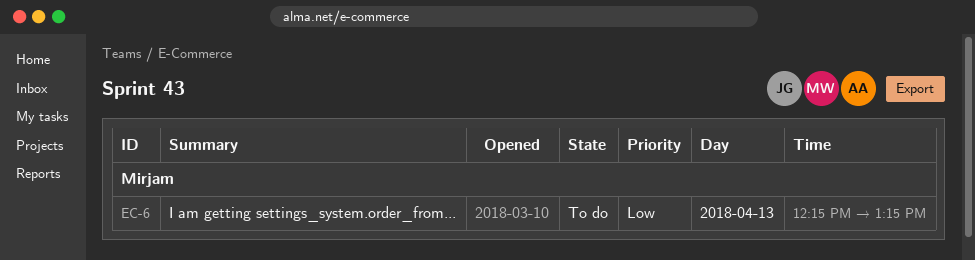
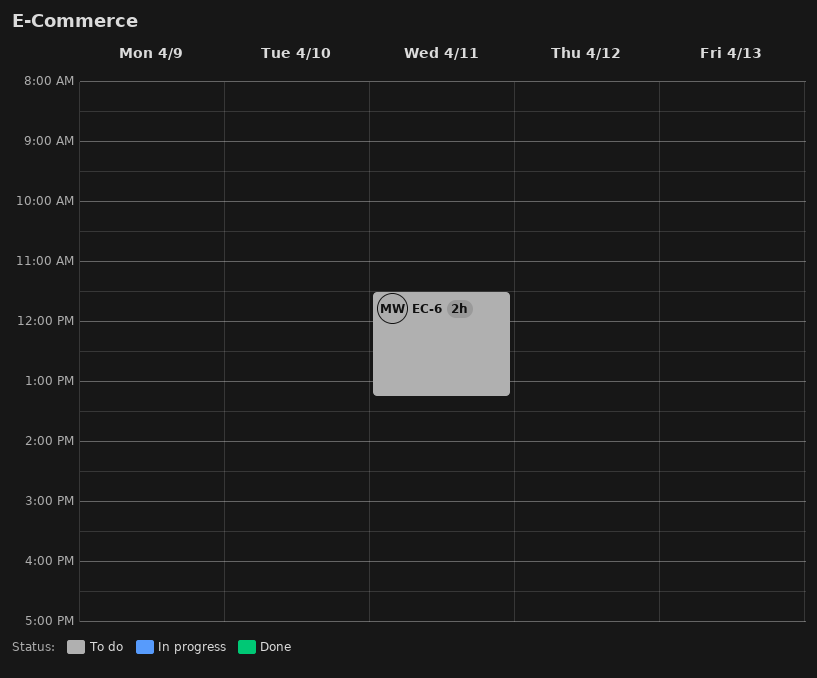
EC-6, day: Apr 13 -> Apr 11
EC-6, begins: 12:15 -> 11:30

